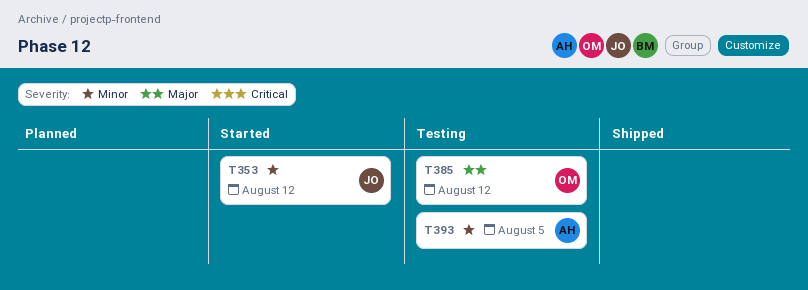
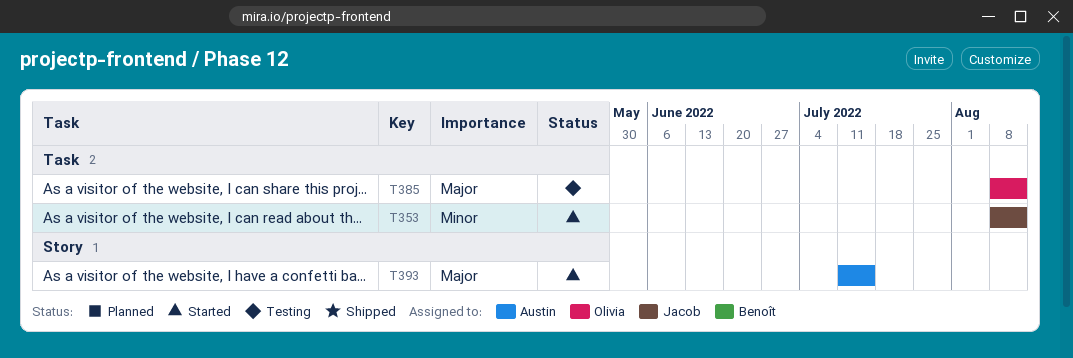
T393, status: Testing -> Started
T393, priority: Minor -> Major
T393, due: Aug 5 -> Jul 15

